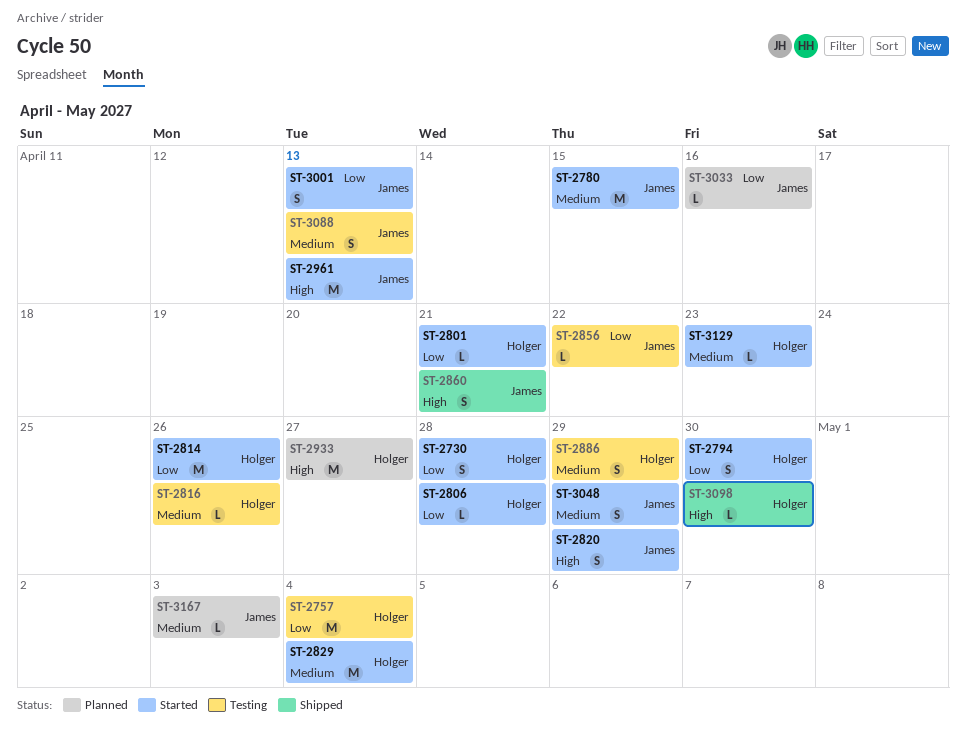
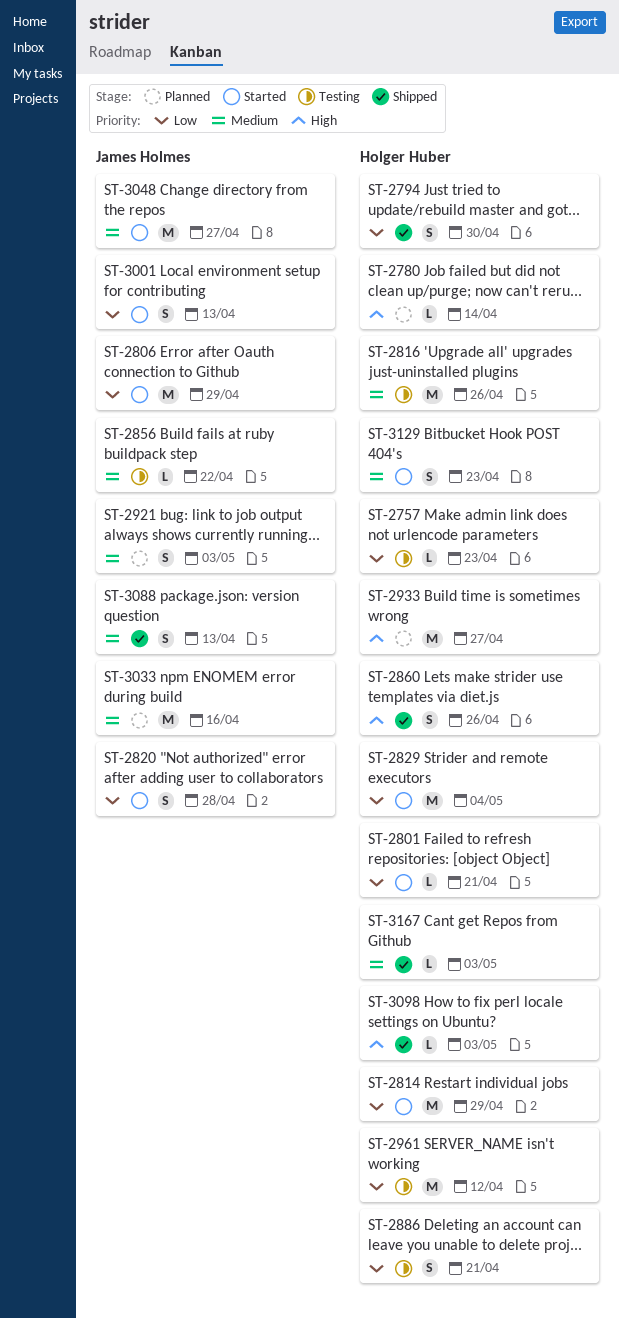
ST-2730: present -> none
ST-2757, estimate: M -> L
ST-2757, due: May 4 -> Apr 23
ST-2780, status: Started -> Planned
ST-2780, owner: James Holmes -> Holger Huber
ST-2780, priority: Medium -> High
ST-2780, estimate: M -> L
ST-2780, due: Apr 15 -> Apr 14
ST-2794, status: Started -> Shipped
ST-2806, owner: Holger Huber -> James Holmes
ST-2806, estimate: L -> M
ST-2806, due: Apr 28 -> Apr 29
ST-2814, due: Apr 26 -> Apr 29
ST-2816, estimate: L -> M
ST-2820, priority: High -> Low
ST-2820, due: Apr 29 -> Apr 28
ST-2829, priority: Medium -> Low
ST-2856, priority: Low -> Medium
ST-2860, owner: James Holmes -> Holger Huber
ST-2860, due: Apr 21 -> Apr 26
ST-2886, priority: Medium -> Low
ST-2886, due: Apr 29 -> Apr 21
ST-2921: none -> present
ST-2961, status: Started -> Testing
ST-2961, owner: James Holmes -> Holger Huber
ST-2961, priority: High -> Low
ST-2961, due: Apr 13 -> Apr 12
ST-3033, priority: Low -> Medium
ST-3033, estimate: L -> M
ST-3048, estimate: S -> M
ST-3048, due: Apr 29 -> Apr 27
ST-3088, status: Testing -> Shipped
ST-3098, due: Apr 30 -> May 3
ST-3129, estimate: L -> S
ST-3167, status: Planned -> Shipped
ST-3167, owner: James Holmes -> Holger Huber

